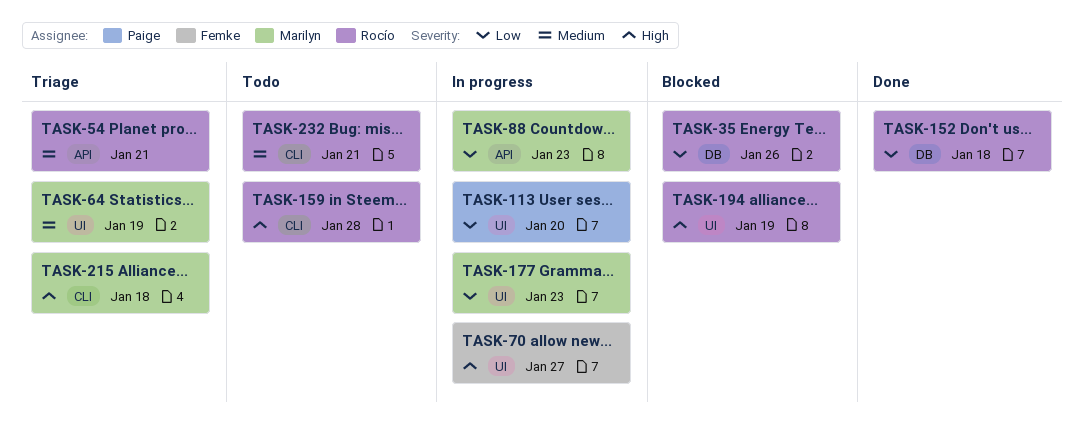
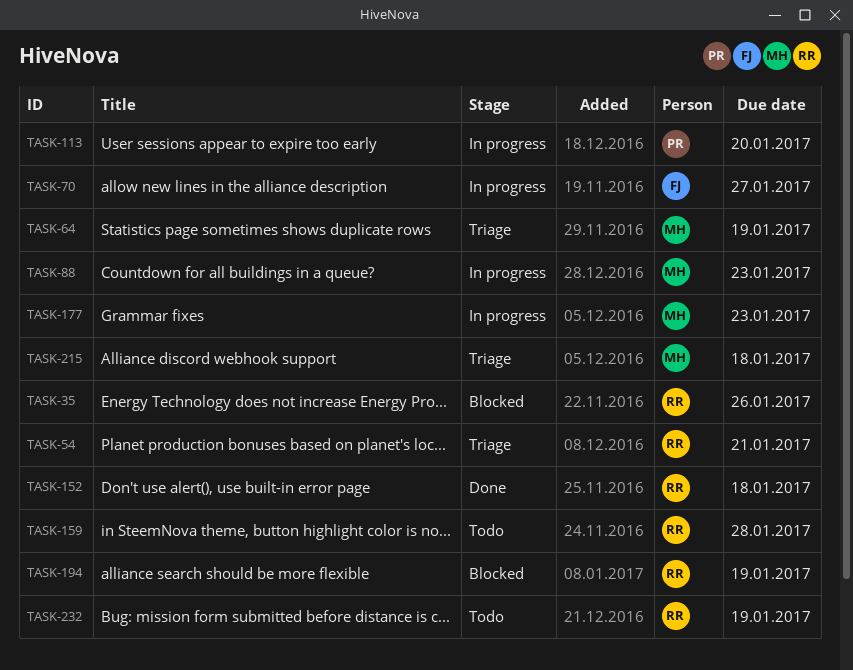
TASK-232, due: Jan 21 -> Jan 19

